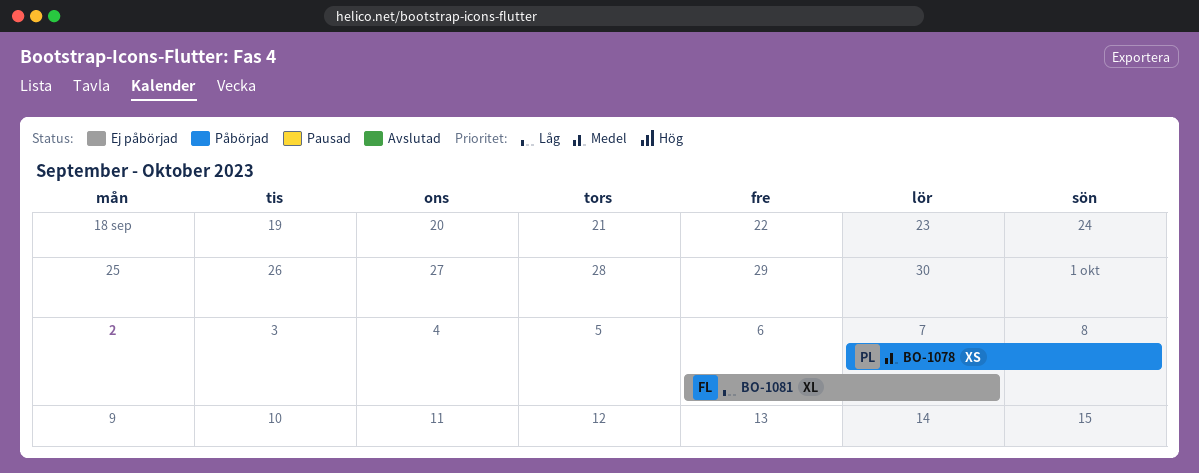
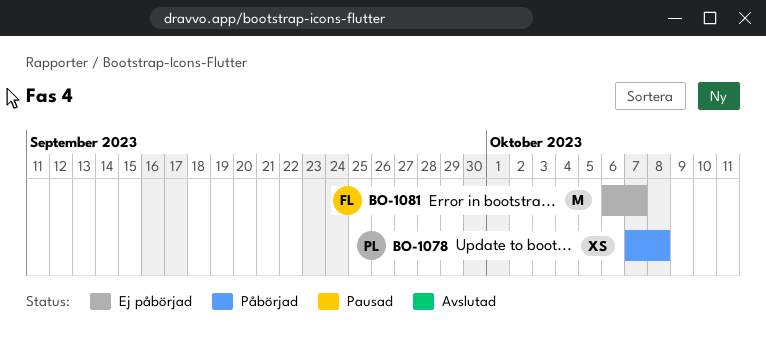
BO-1081, estimate: XL -> M

